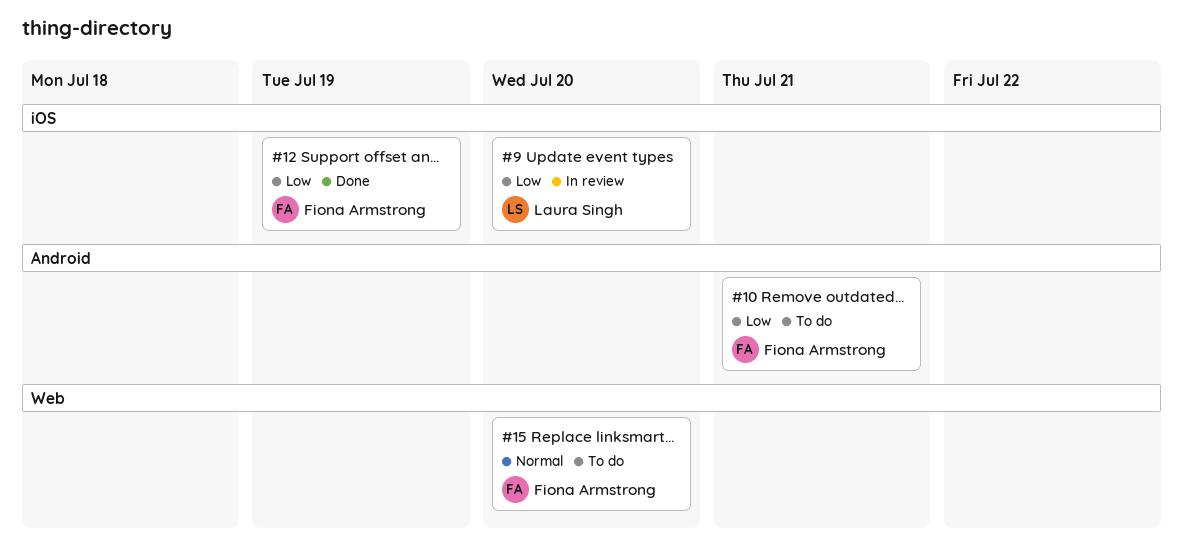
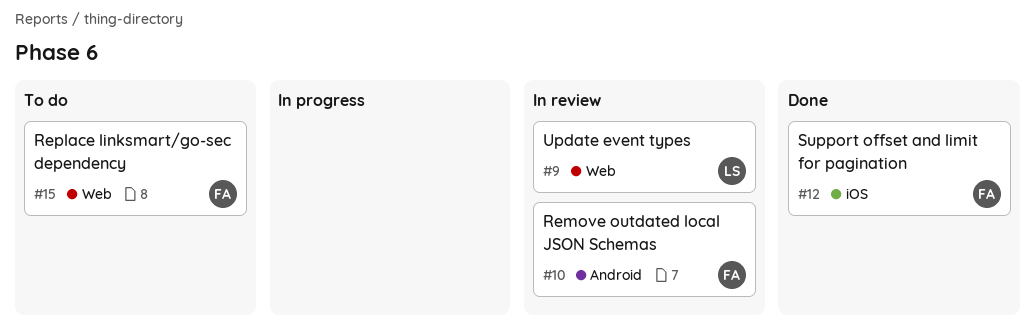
#9, label: iOS -> Web
#10, status: To do -> In review

